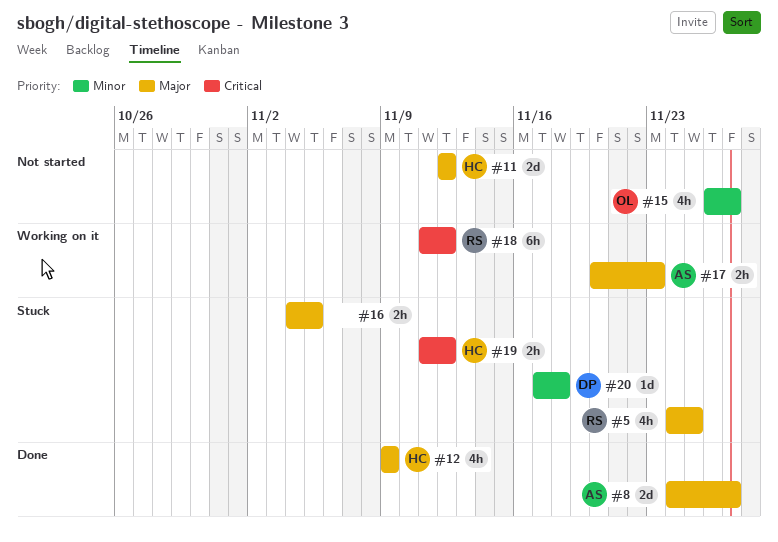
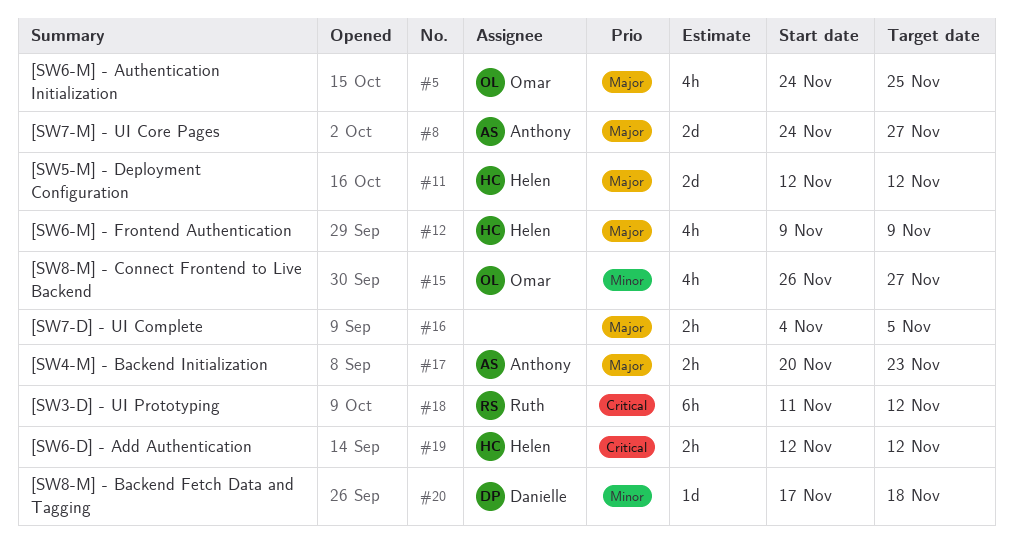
#5, owner: Ruth -> Omar
#19, start: Nov 11 -> Nov 12

